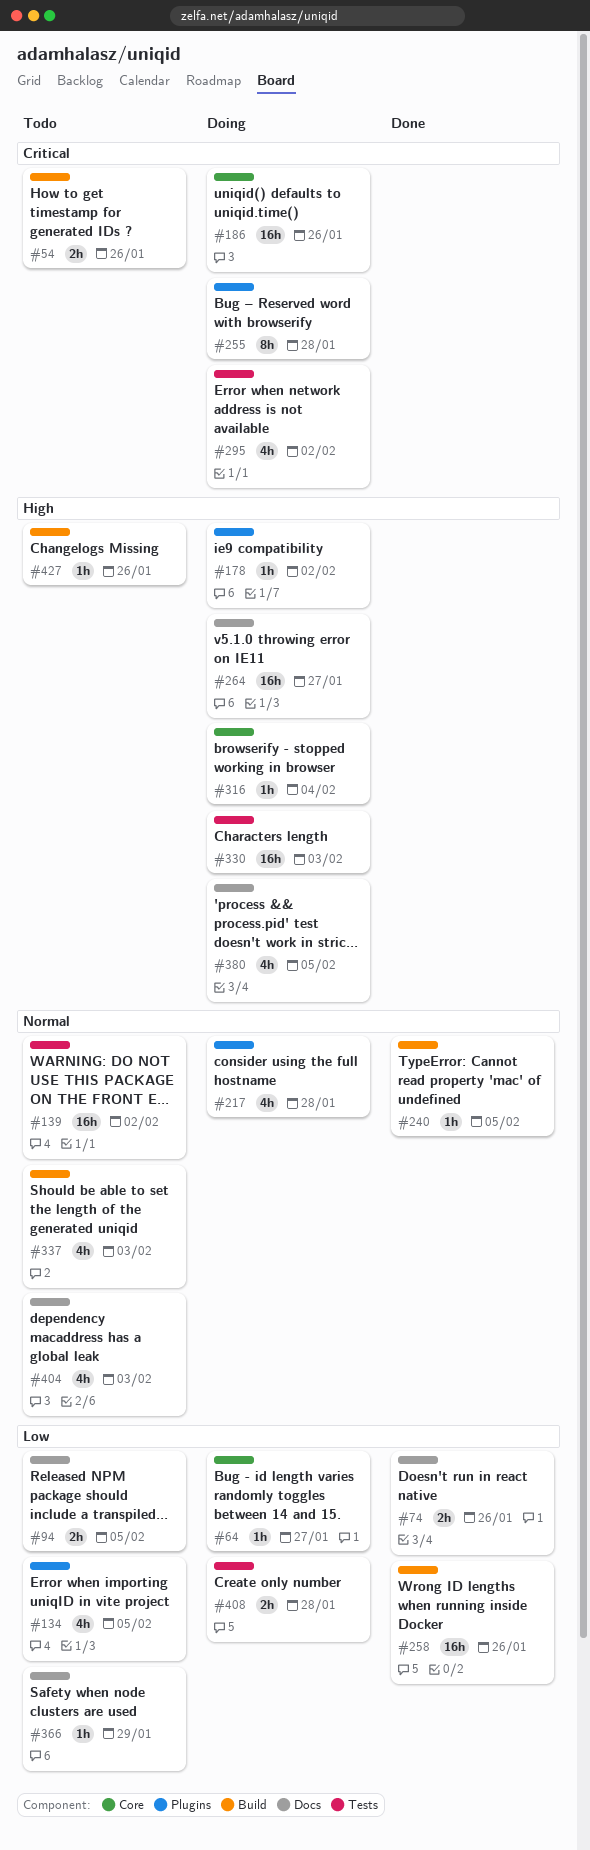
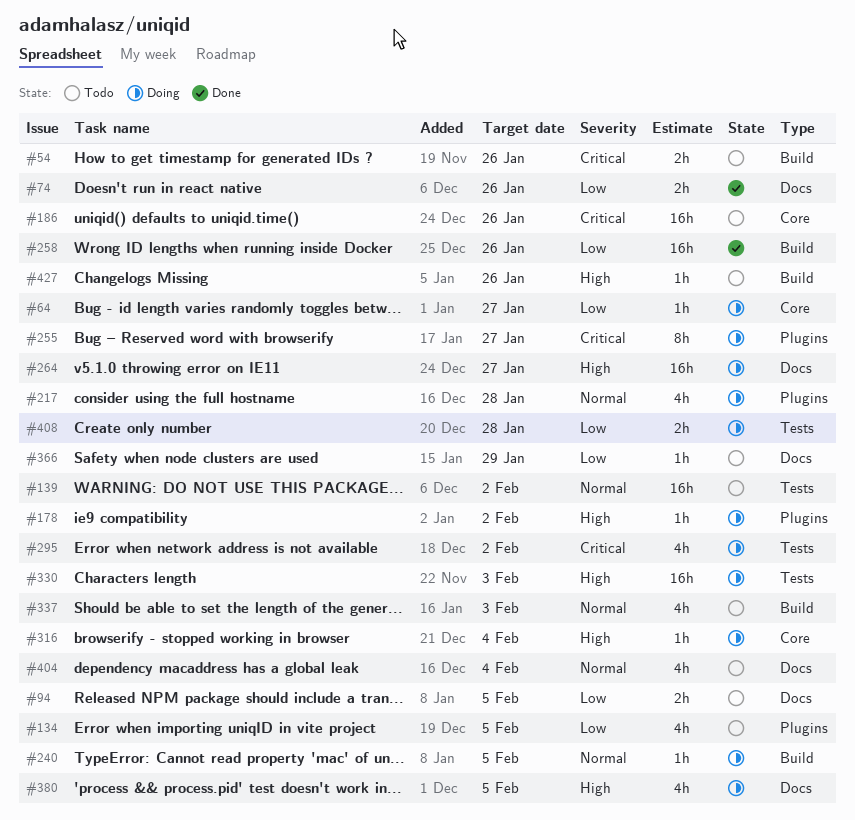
#186, status: Doing -> Todo
#240, status: Done -> Doing
#255, due: Jan 28 -> Jan 27
#404, due: Feb 3 -> Feb 4

